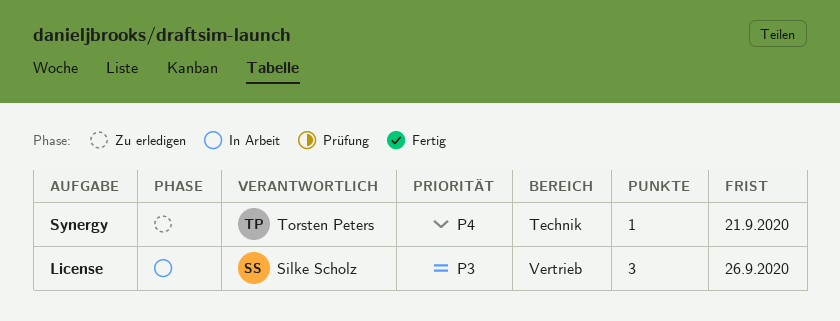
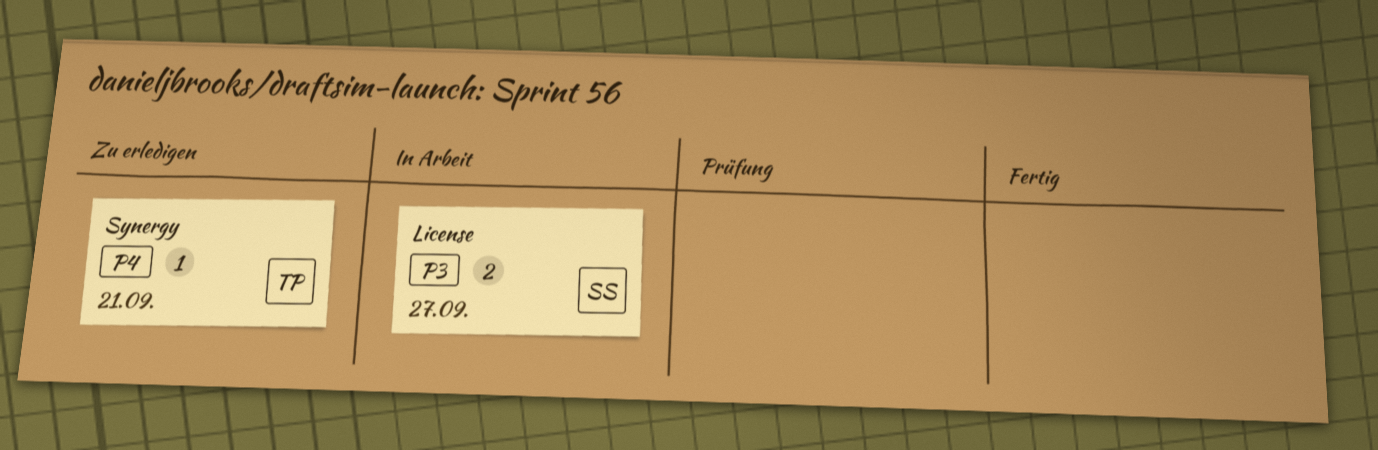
License, estimate: 3 -> 2
License, due: Sep 26 -> Sep 27

